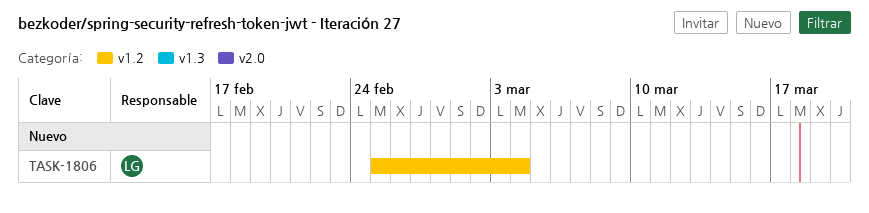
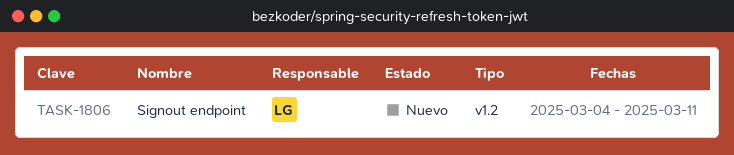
TASK-1806, start: Feb 25 -> Mar 4
TASK-1806, due: Mar 4 -> Mar 11

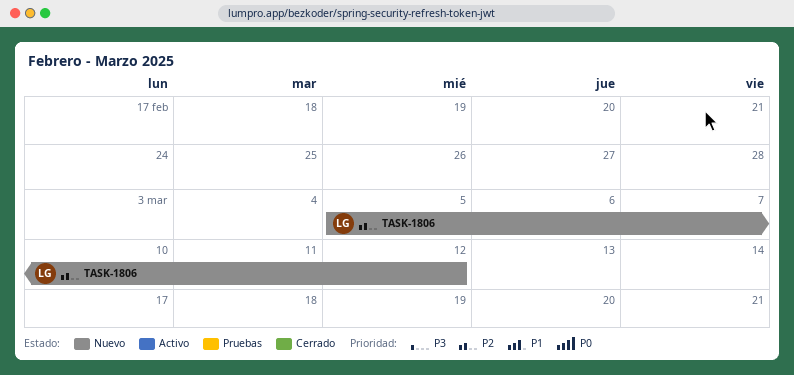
TASK-1806, start: Mar 4 -> Mar 5
TASK-1806, due: Mar 11 -> Mar 12

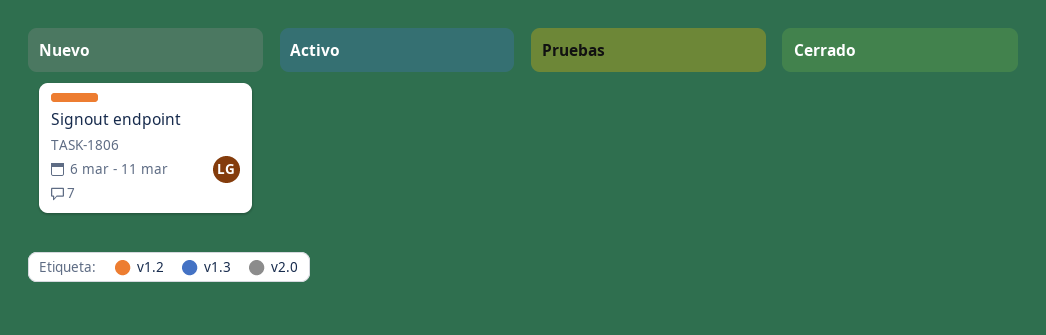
TASK-1806, start: Mar 5 -> Mar 6
TASK-1806, due: Mar 12 -> Mar 11

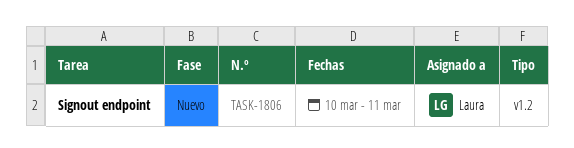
TASK-1806, start: Mar 6 -> Mar 10

